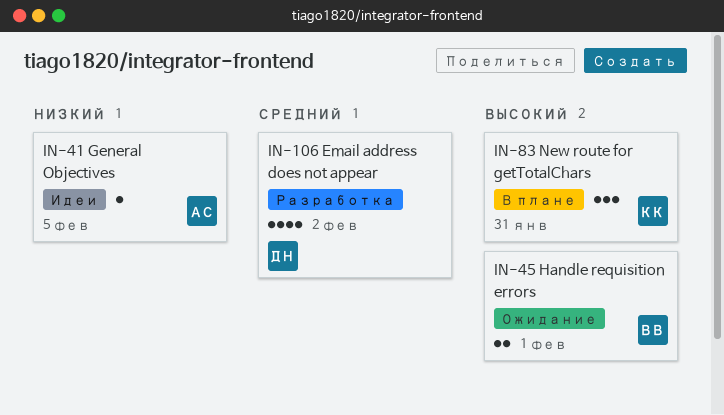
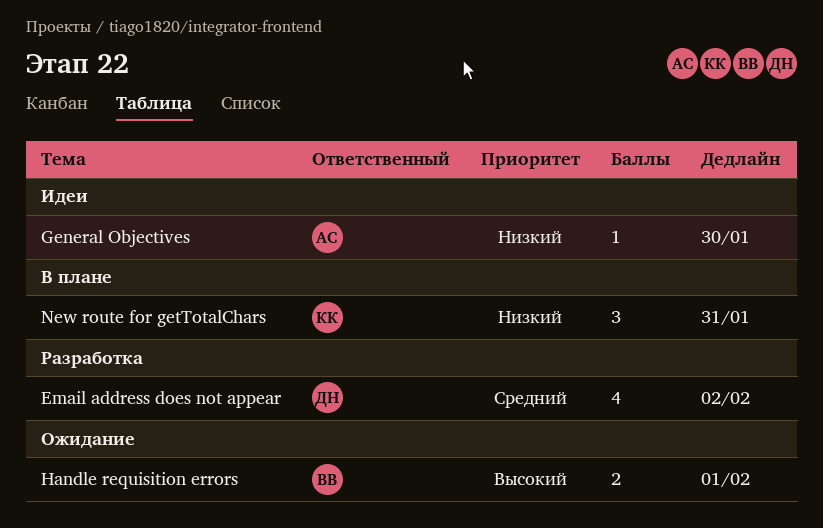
General Objectives, due: Feb 5 -> Jan 30
New route for getTotalChars, priority: Высокий -> Низкий

